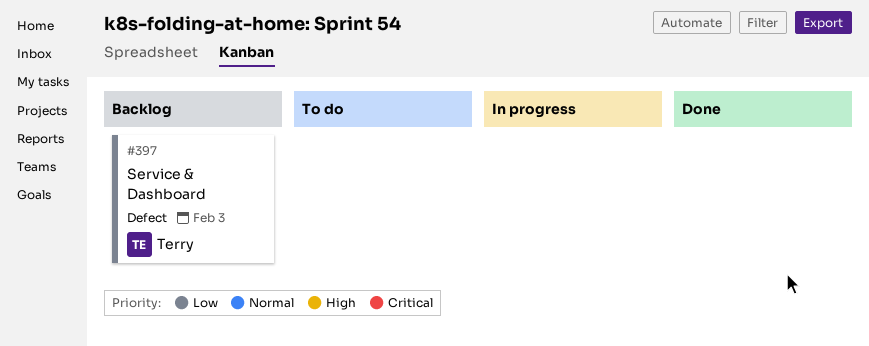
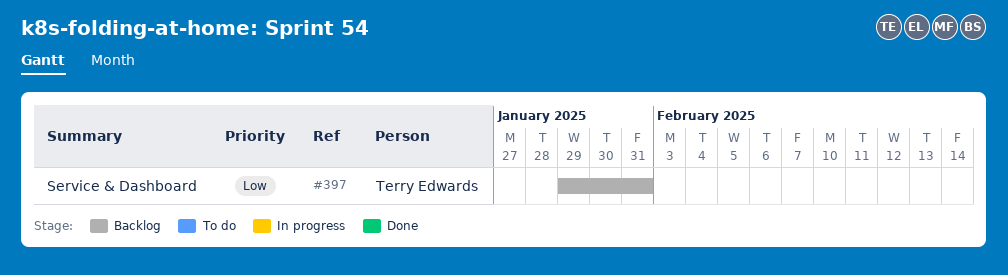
#397, due: Feb 3 -> Jan 31

